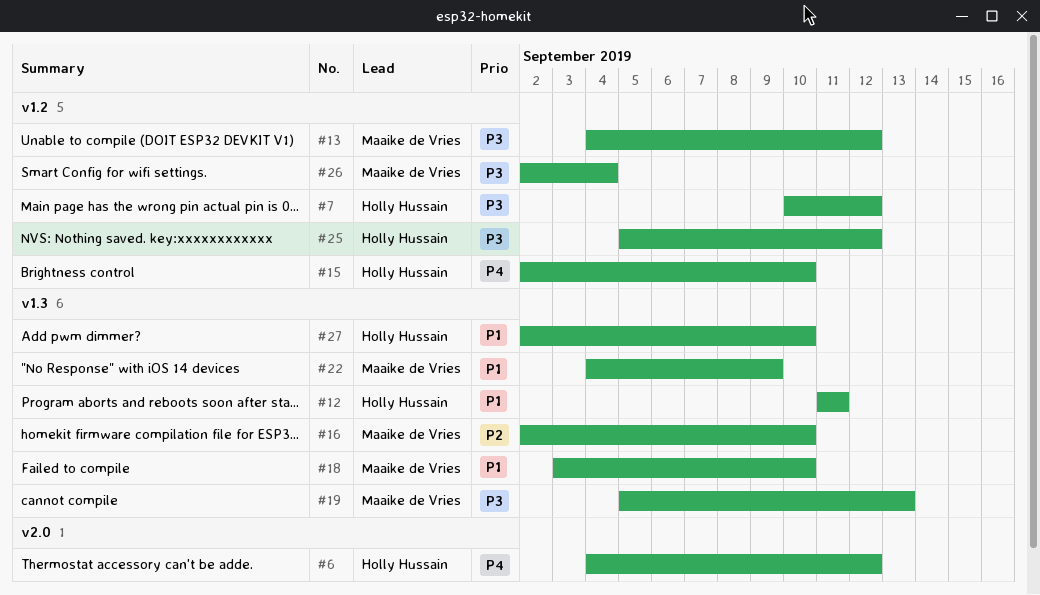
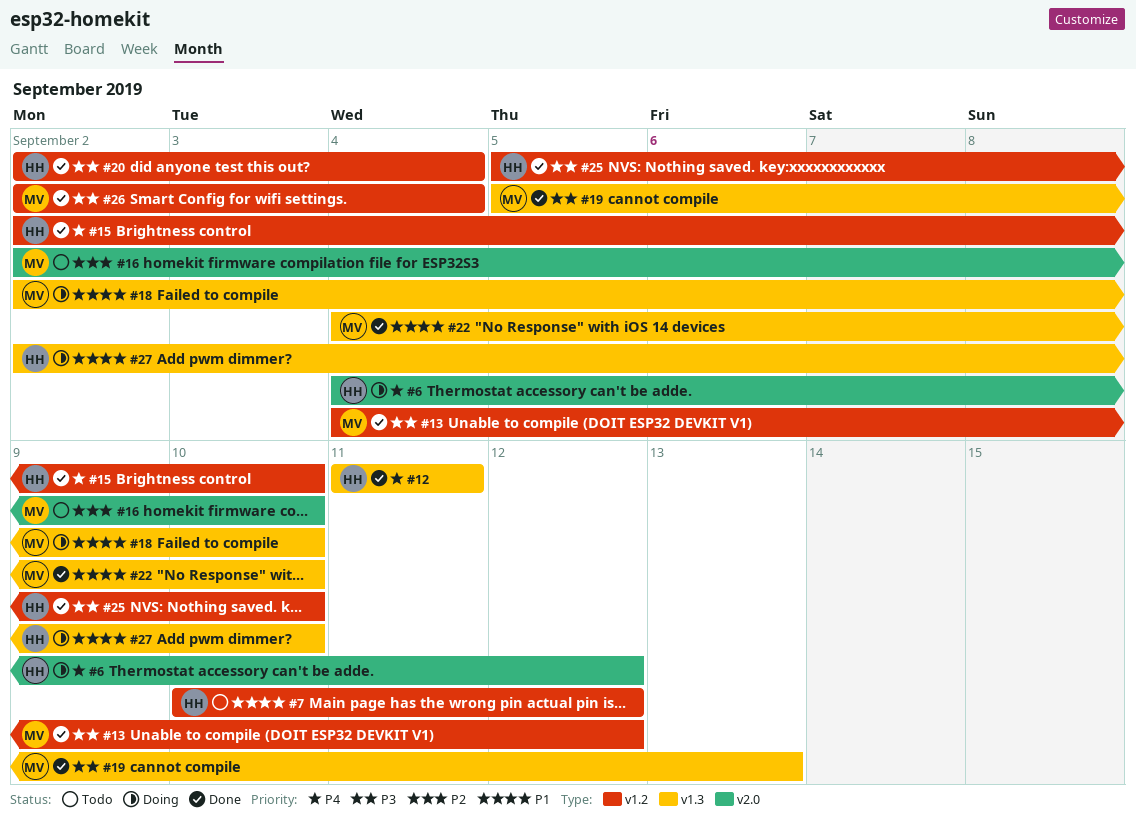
#7, priority: P3 -> P1
#12, priority: P1 -> P4
#16, label: v1.3 -> v2.0
#18, start: Sep 3 -> Sep 2
#20: none -> present
#22, due: Sep 9 -> Sep 10
#25, due: Sep 12 -> Sep 10

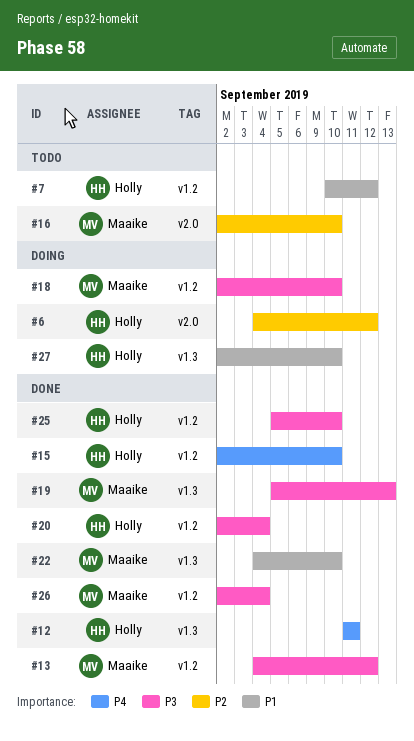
#6, priority: P4 -> P2
#18, priority: P1 -> P3
#18, label: v1.3 -> v1.2

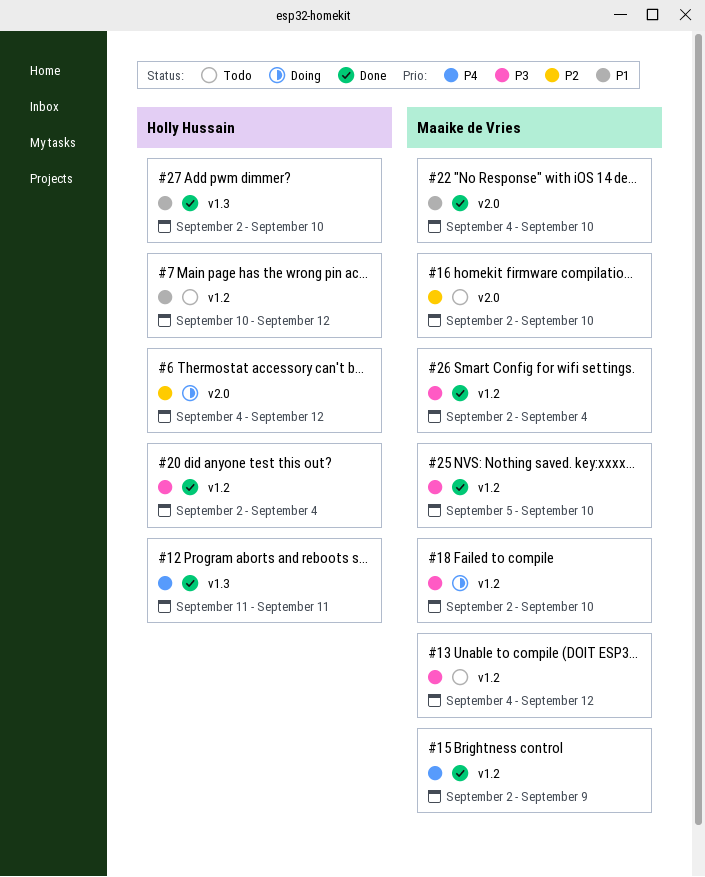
#13, status: Done -> Todo
#15, owner: Holly Hussain -> Maaike de Vries
#15, due: Sep 10 -> Sep 9
#19: present -> none
#22, label: v1.3 -> v2.0
#25, owner: Holly Hussain -> Maaike de Vries
#27, status: Doing -> Done

